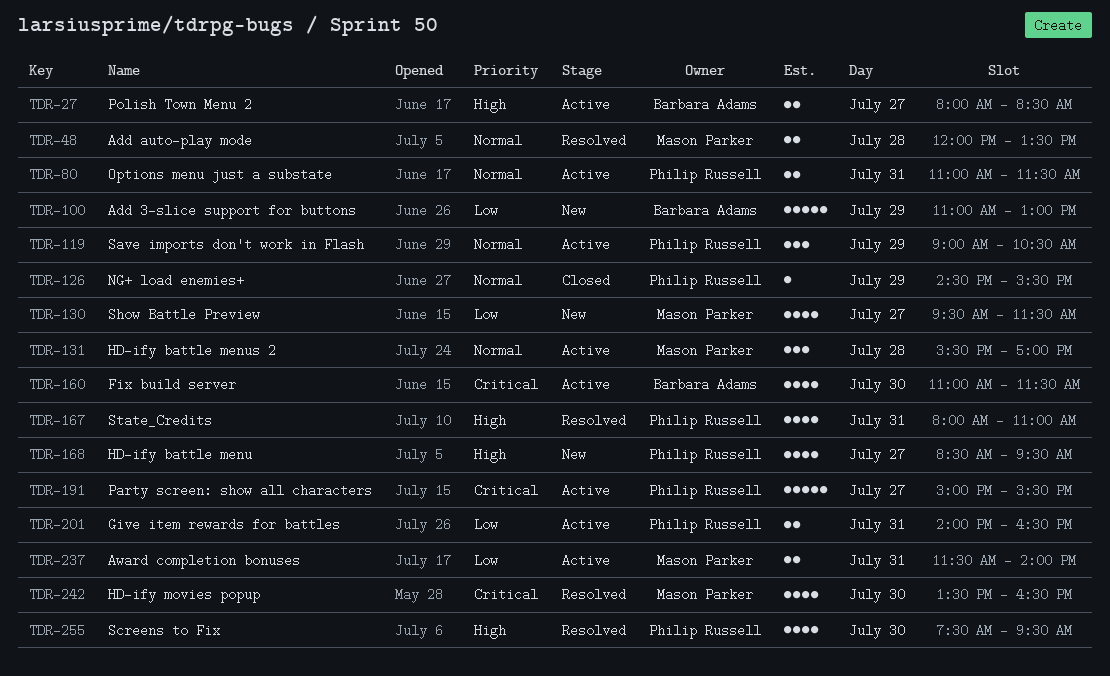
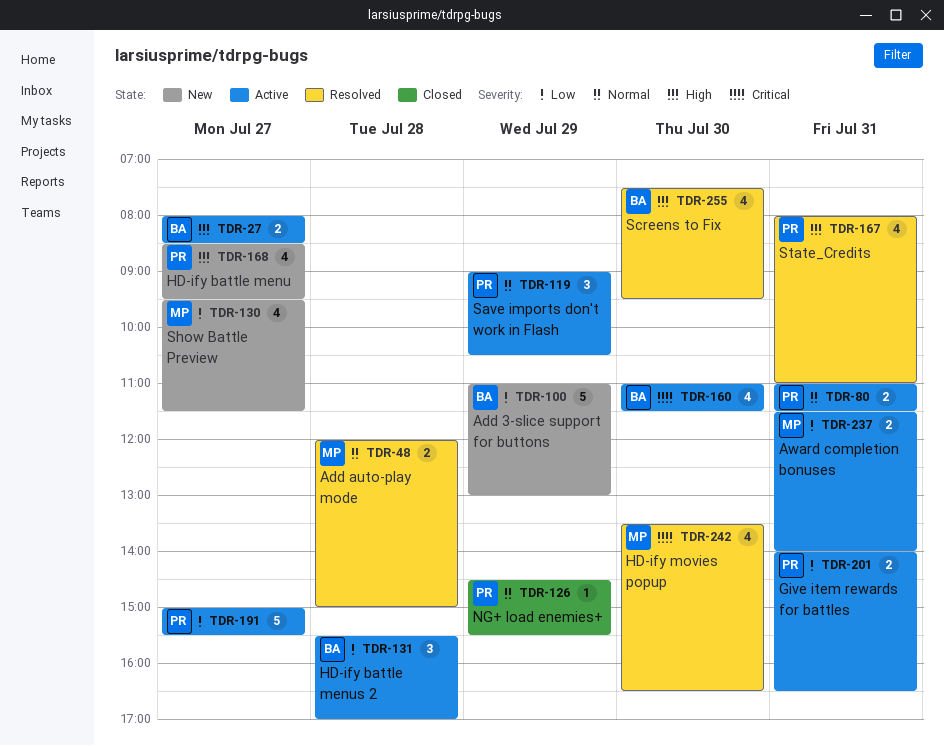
TDR-48, ends: 13:30 -> 15:00
TDR-131, owner: Mason Parker -> Barbara Adams
TDR-131, priority: Normal -> Low
TDR-191, priority: Critical -> Low
TDR-255, owner: Philip Russell -> Barbara Adams

